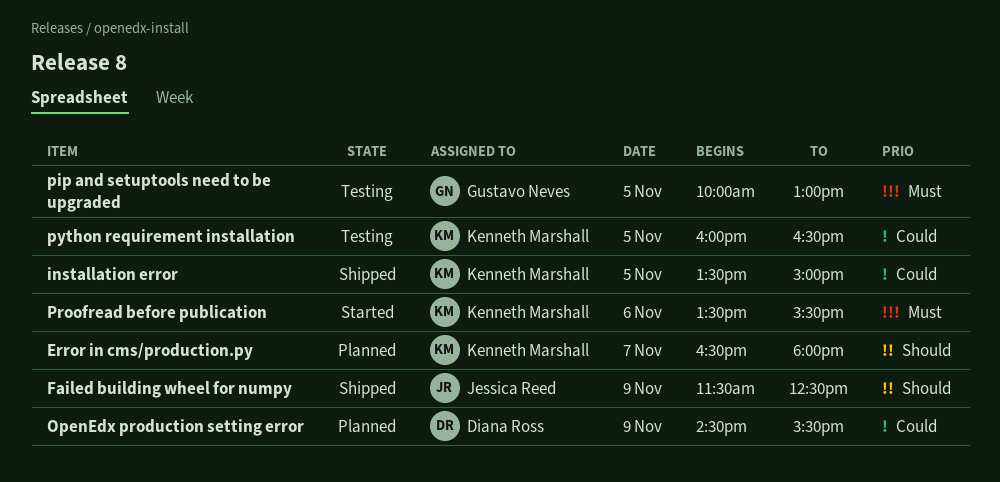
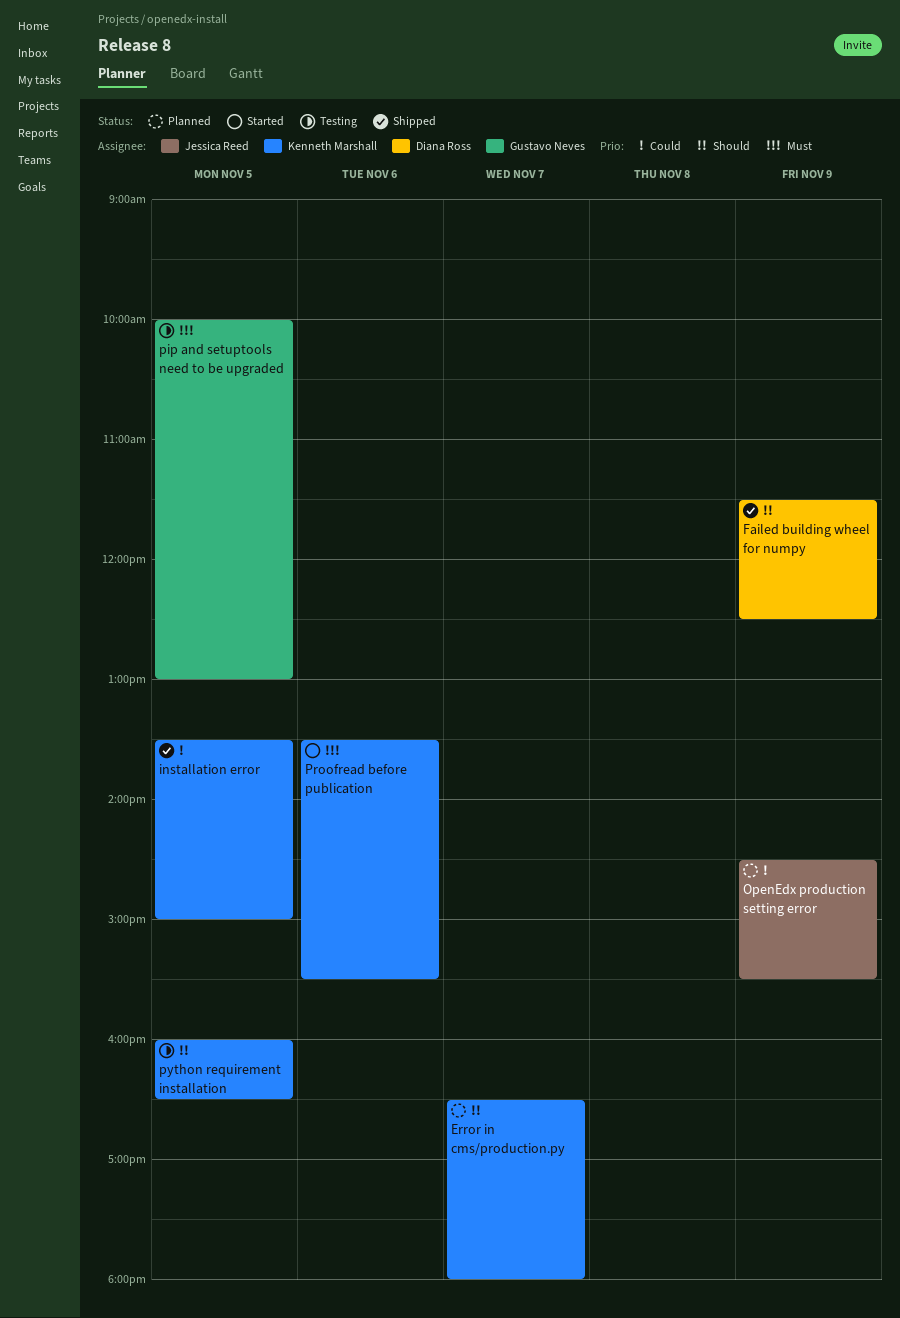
Failed building wheel for numpy, owner: Jessica Reed -> Diana Ross
OpenEdx production setting error, owner: Diana Ross -> Jessica Reed
python requirement installation, priority: Could -> Should

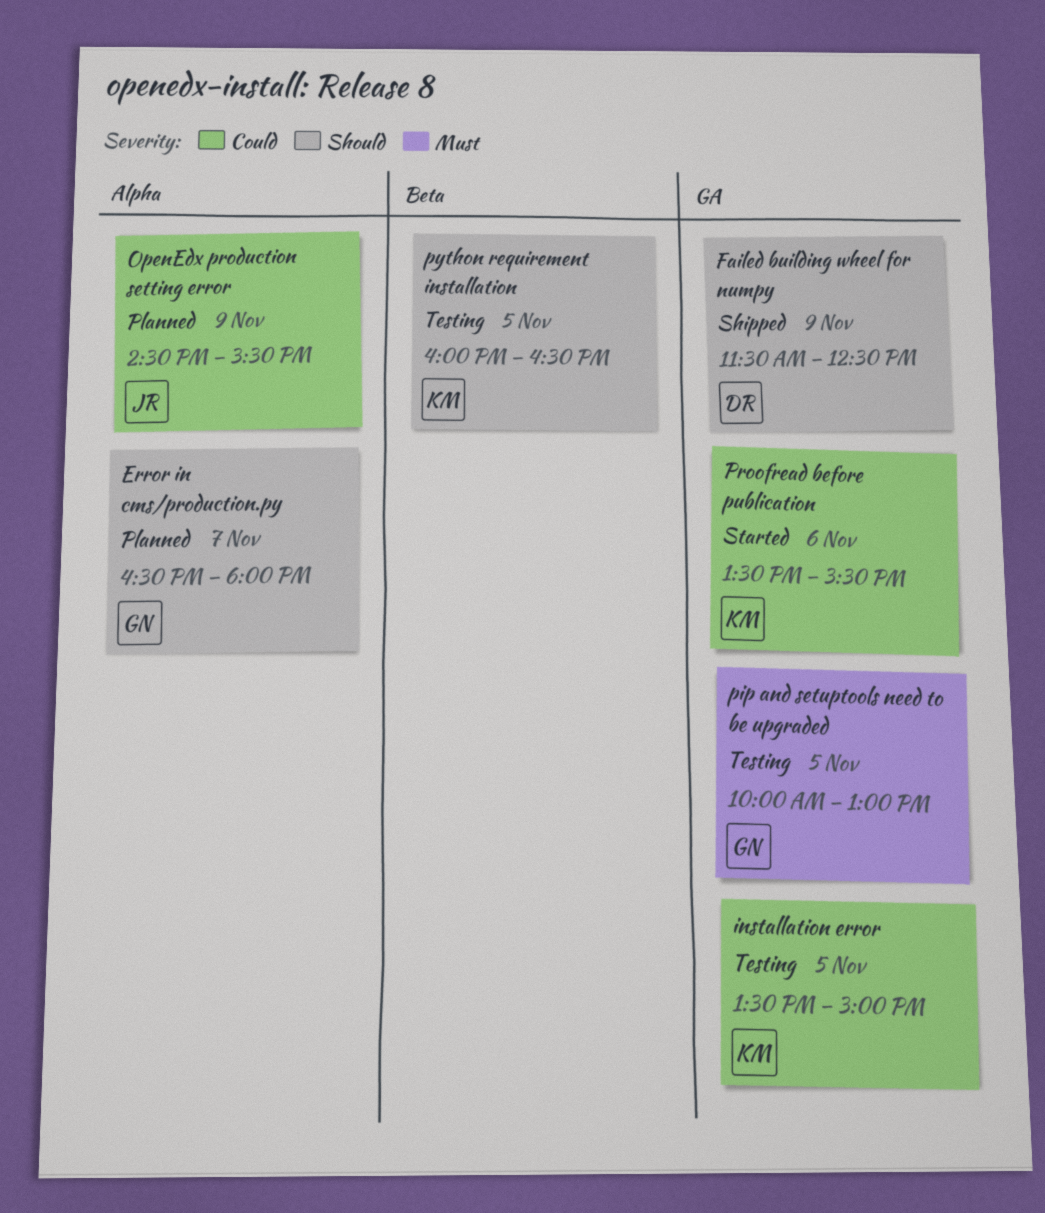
Error in cms/production.py, owner: Kenneth Marshall -> Gustavo Neves
installation error, status: Shipped -> Testing
Proofread before publication, priority: Must -> Could

